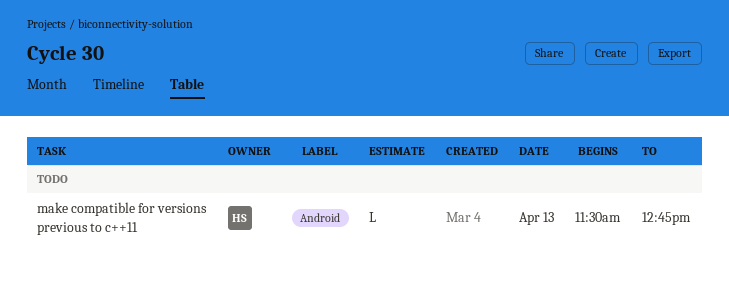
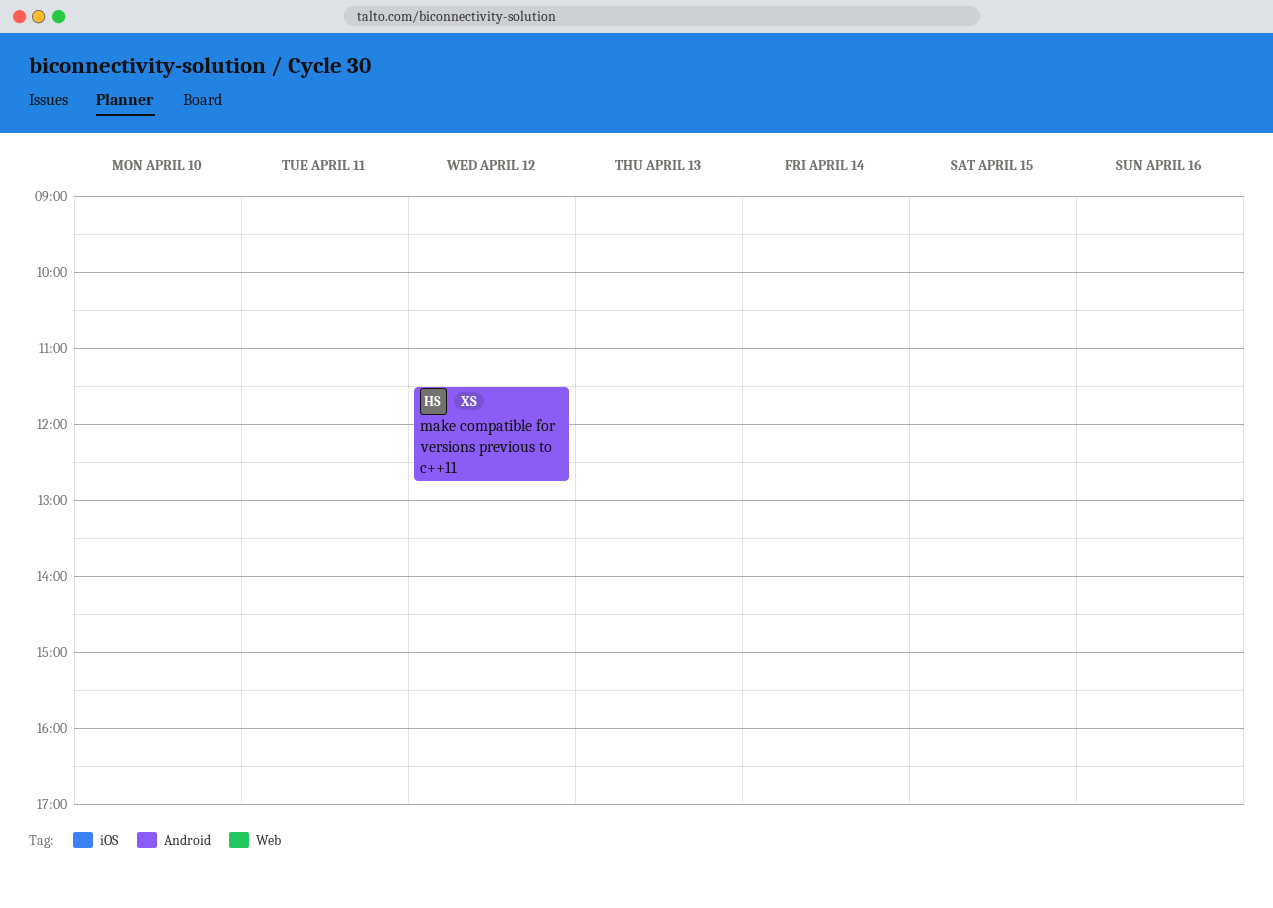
make compatible for versions previous to c++11, estimate: L -> XS
make compatible for versions previous to c++11, day: Apr 13 -> Apr 12

